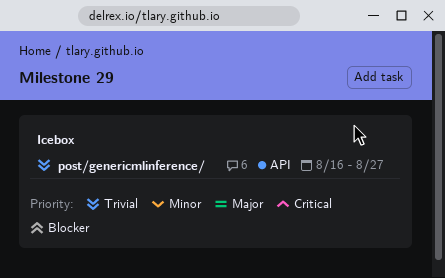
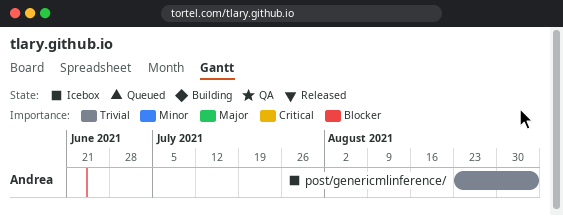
post/genericmlinference/, start: Aug 16 -> Aug 23
post/genericmlinference/, due: Aug 27 -> Sep 3

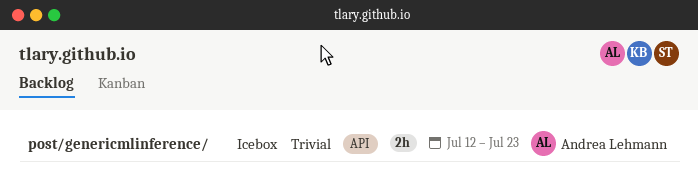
post/genericmlinference/, start: Aug 23 -> Jul 12
post/genericmlinference/, due: Sep 3 -> Jul 23

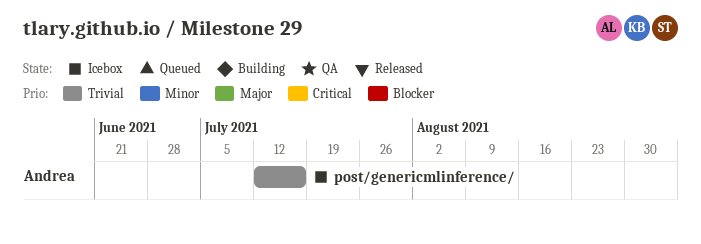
post/genericmlinference/, due: Jul 23 -> Jul 16

